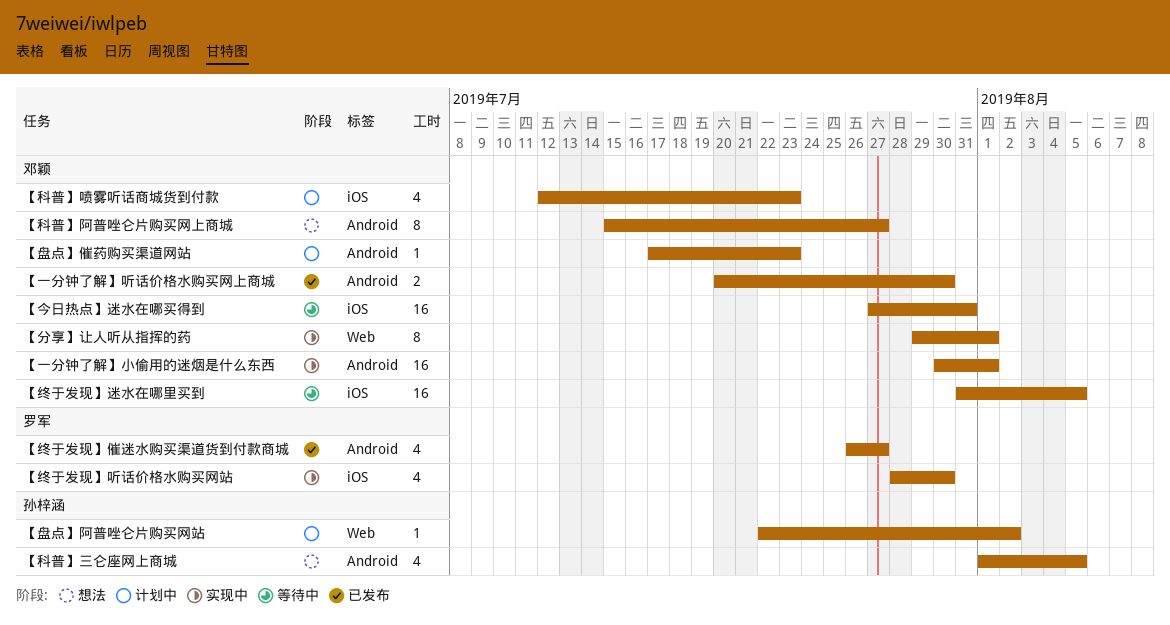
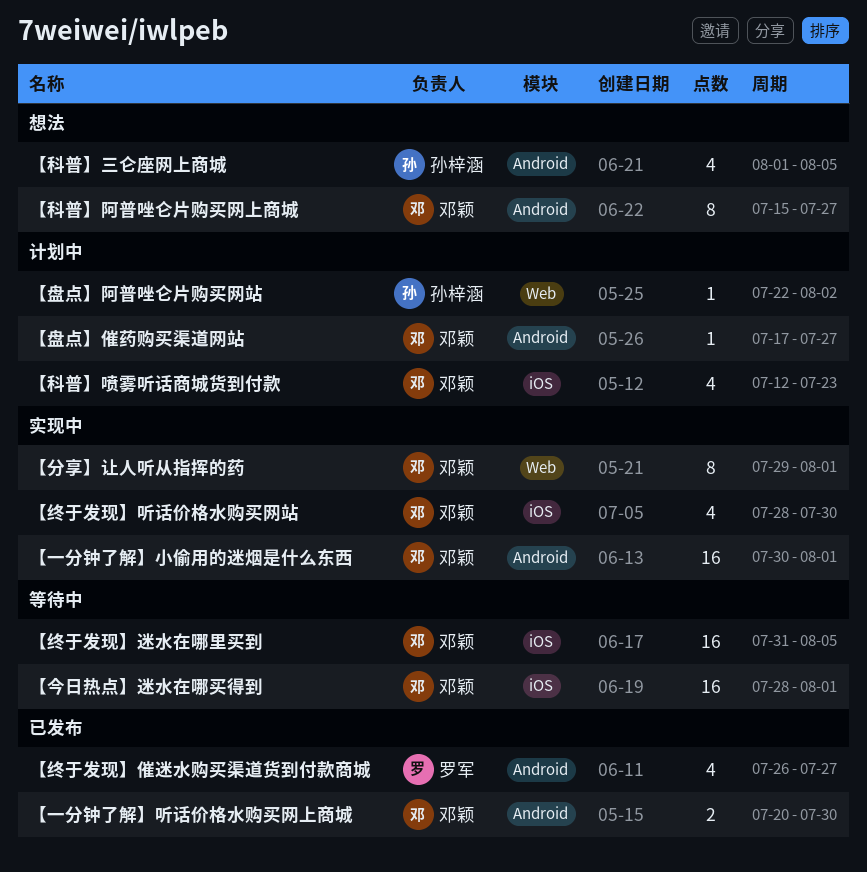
【今日热点】迷水在哪买得到, start: Jul 27 -> Jul 28
【今日热点】迷水在哪买得到, due: Jul 31 -> Aug 1
【盘点】催药购买渠道网站, due: Jul 23 -> Jul 27
【终于发现】听话价格水购买网站, owner: 罗军 -> 邓颖

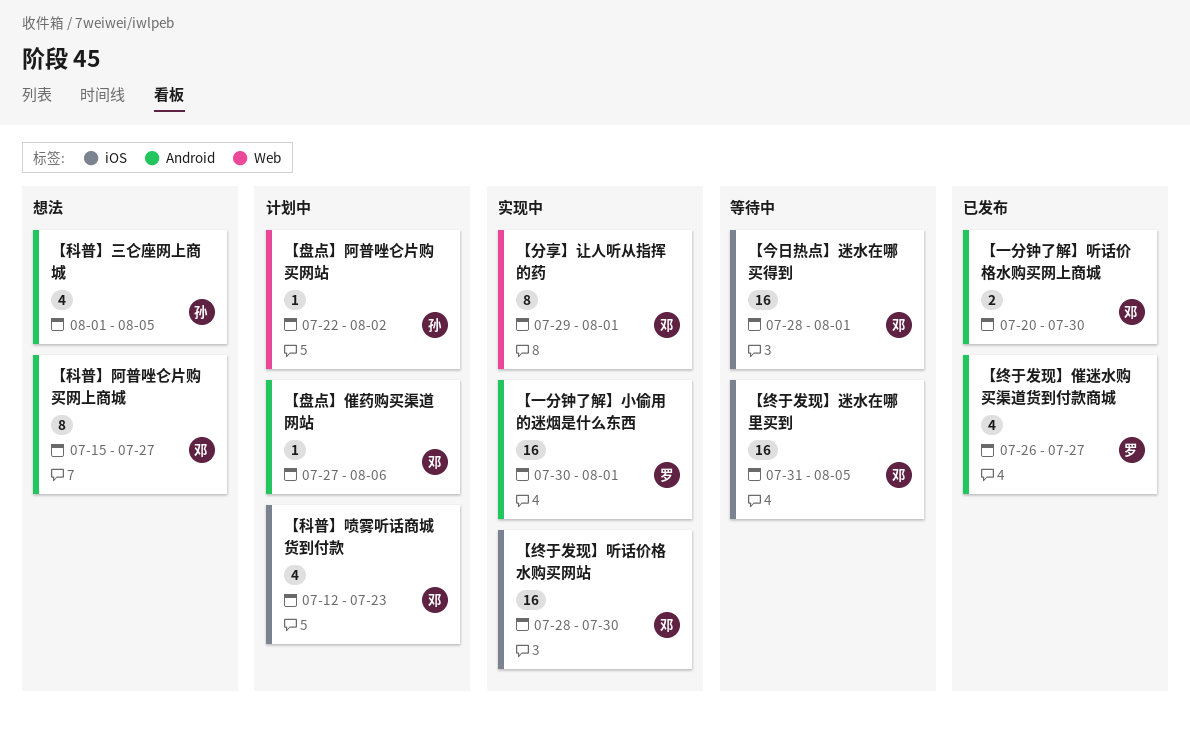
【一分钟了解】小偷用的迷烟是什么东西, owner: 邓颖 -> 罗军
【盘点】催药购买渠道网站, start: Jul 17 -> Jul 27
【盘点】催药购买渠道网站, due: Jul 27 -> Aug 6
【终于发现】听话价格水购买网站, estimate: 4 -> 16

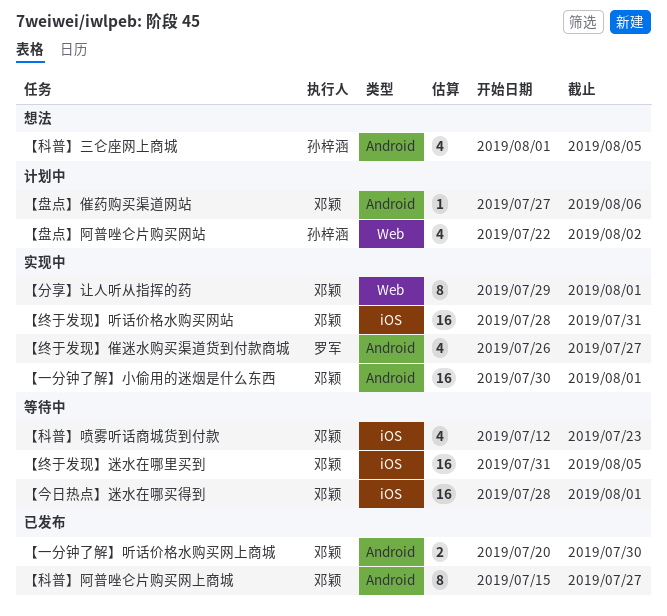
【一分钟了解】小偷用的迷烟是什么东西, owner: 罗军 -> 邓颖
【盘点】阿普唑仑片购买网站, estimate: 1 -> 4
【科普】喷雾听话商城货到付款, status: 计划中 -> 等待中
【科普】阿普唑仑片购买网上商城, status: 想法 -> 已发布
【终于发现】催迷水购买渠道货到付款商城, status: 已发布 -> 实现中
【终于发现】听话价格水购买网站, due: Jul 30 -> Jul 31

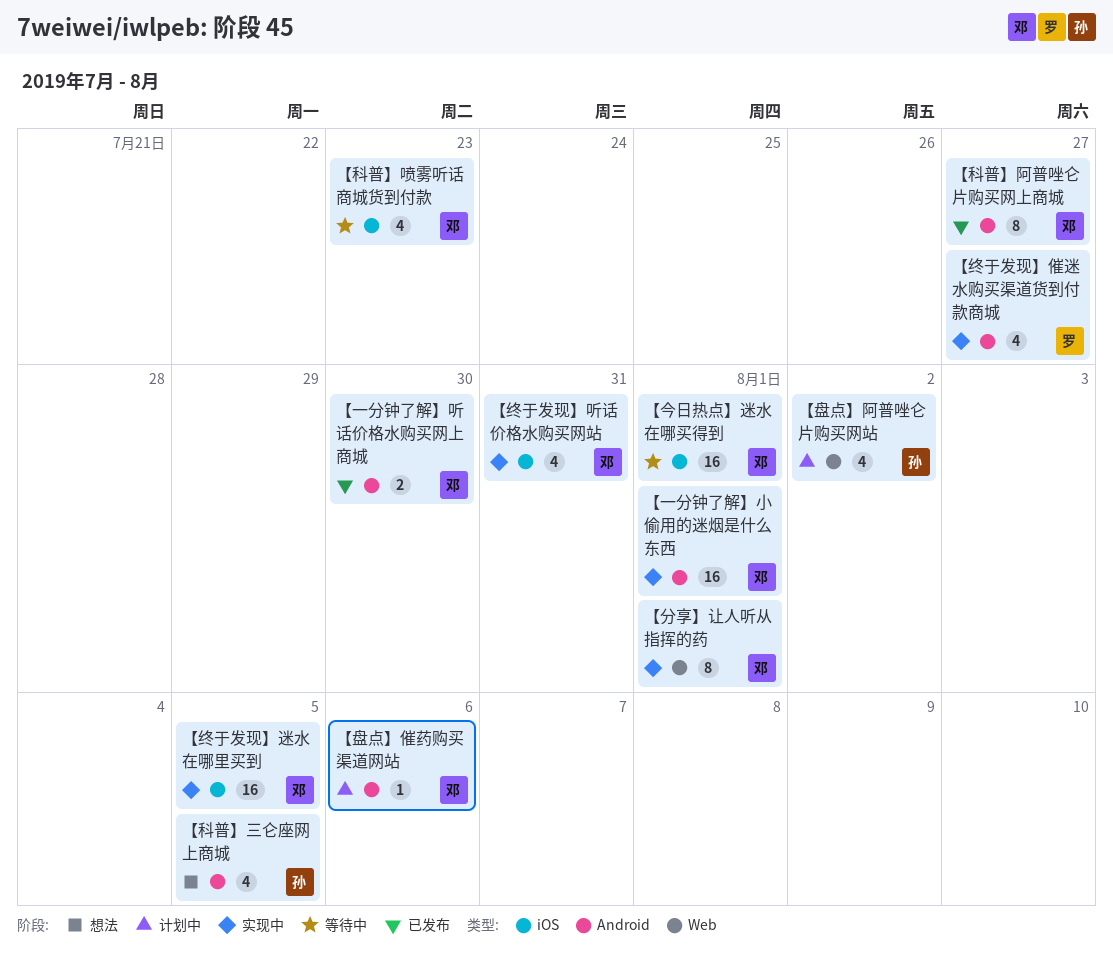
【终于发现】听话价格水购买网站, estimate: 16 -> 4
【终于发现】迷水在哪里买到, status: 等待中 -> 实现中

